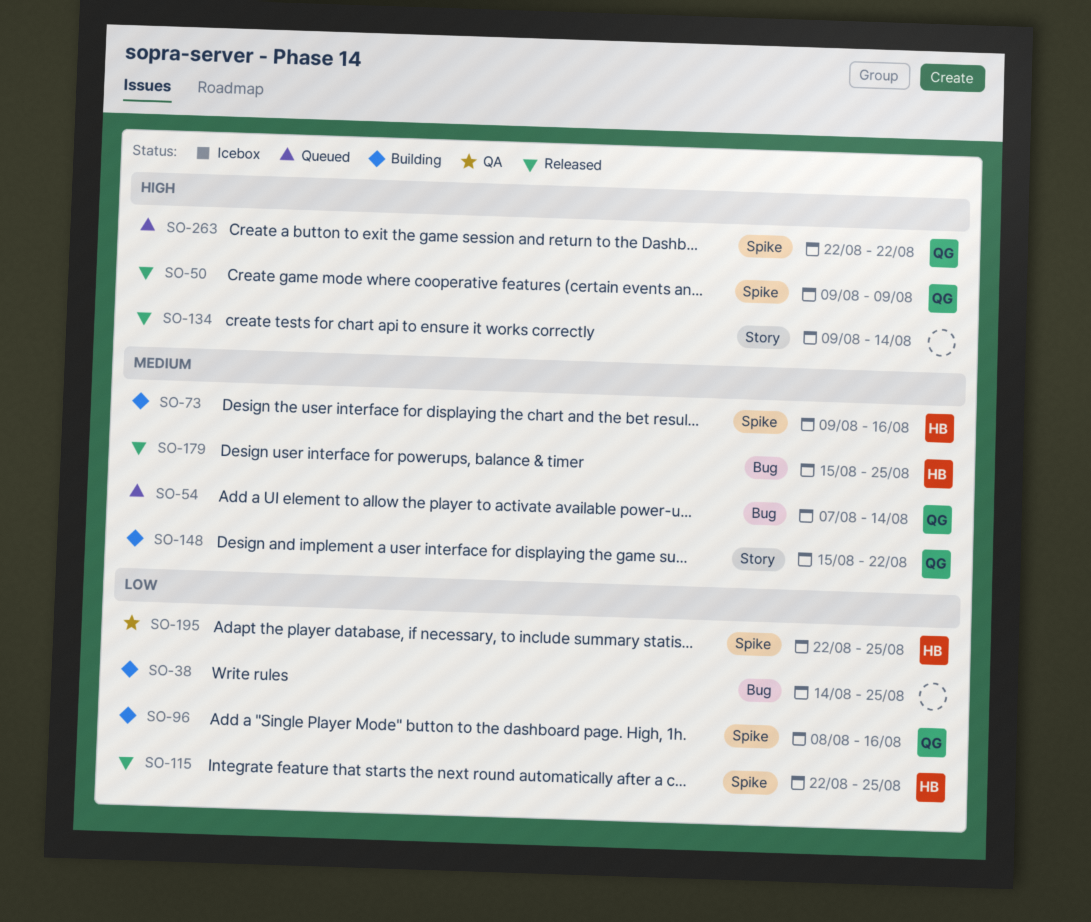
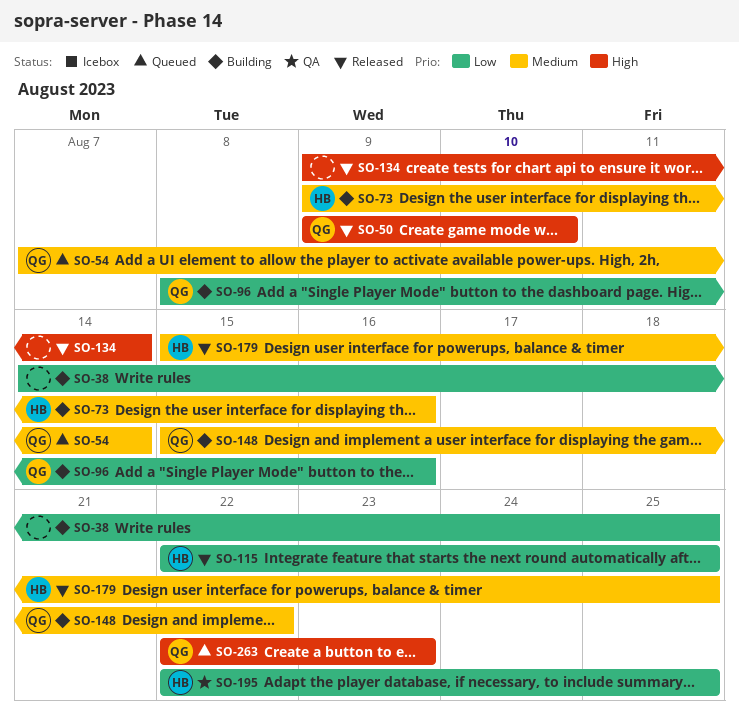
SO-50, due: Aug 9 -> Aug 10
SO-263, due: Aug 22 -> Aug 23

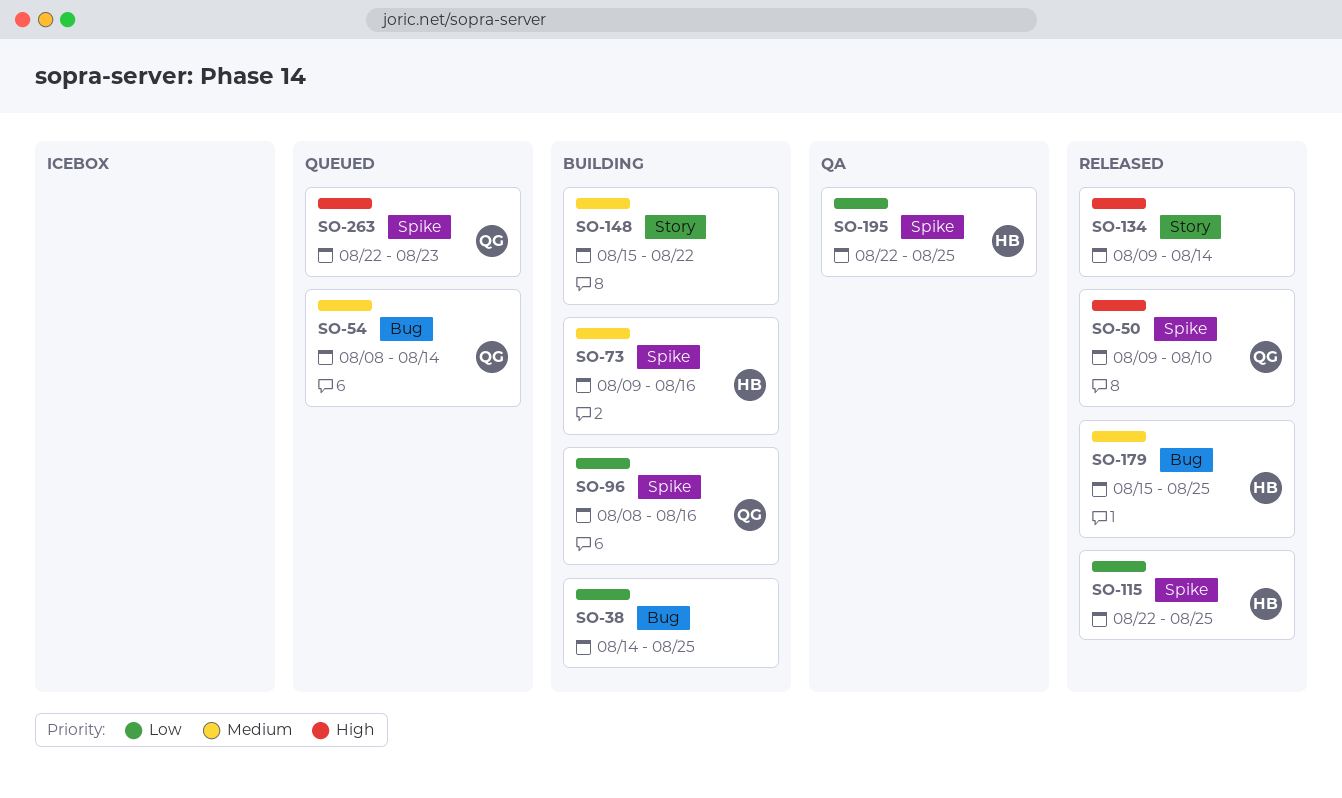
SO-54, start: Aug 7 -> Aug 8
SO-148, owner: QG -> none

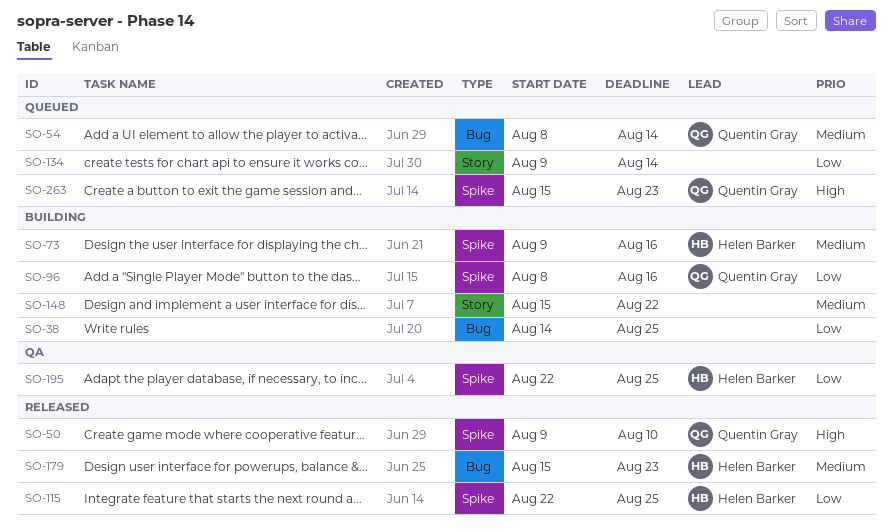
SO-134, status: Released -> Queued
SO-134, priority: High -> Low
SO-179, due: Aug 25 -> Aug 23
SO-263, start: Aug 22 -> Aug 15

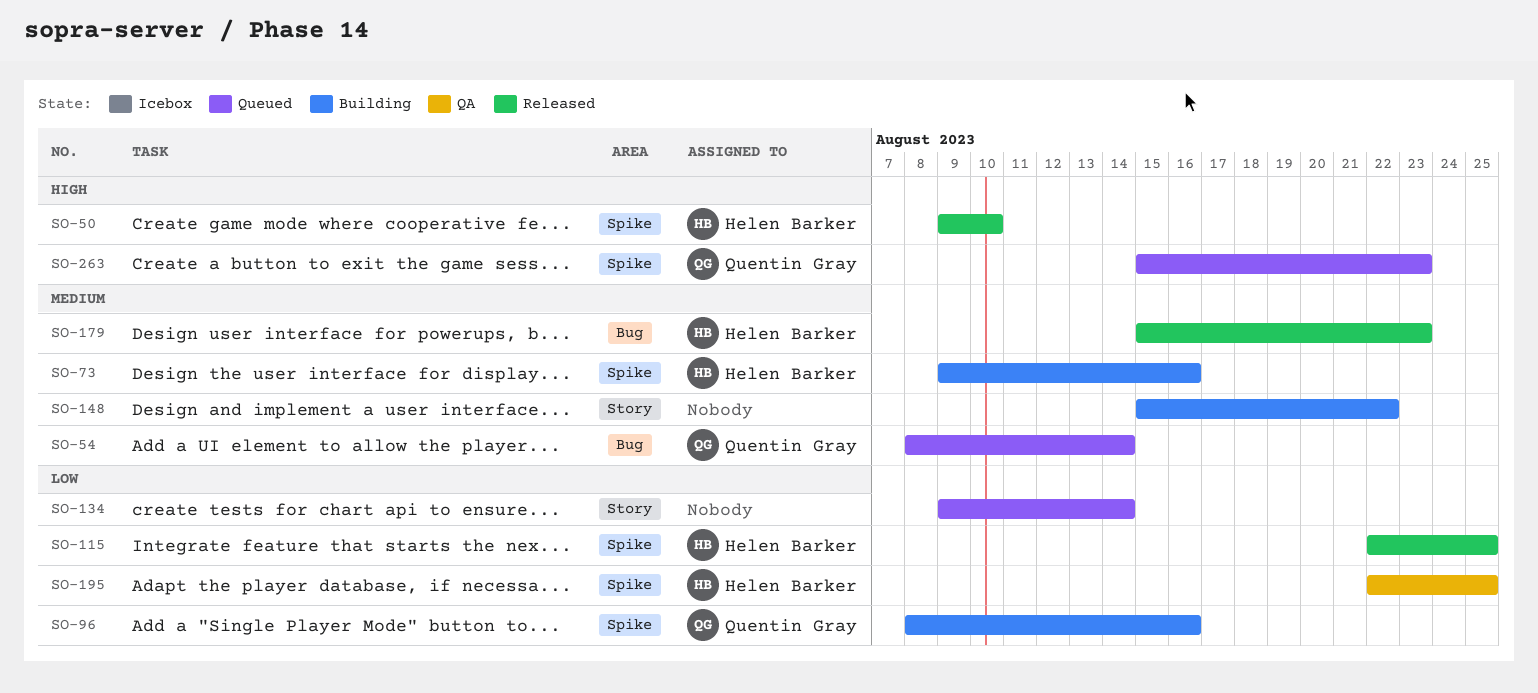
SO-38: present -> none
SO-50, owner: Quentin Gray -> Helen Barker

